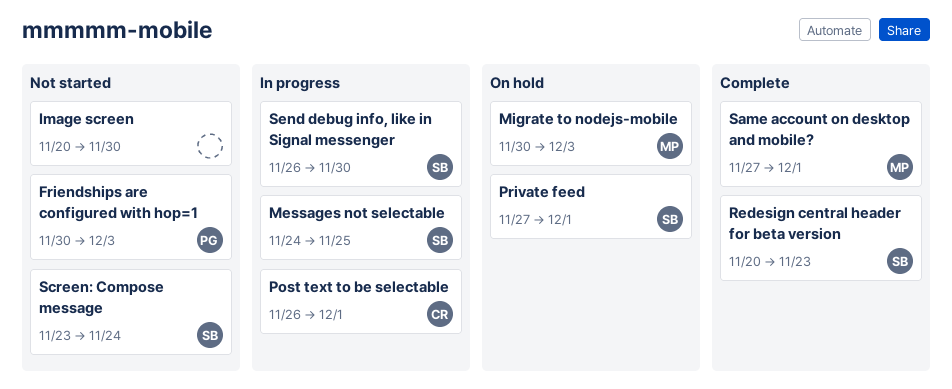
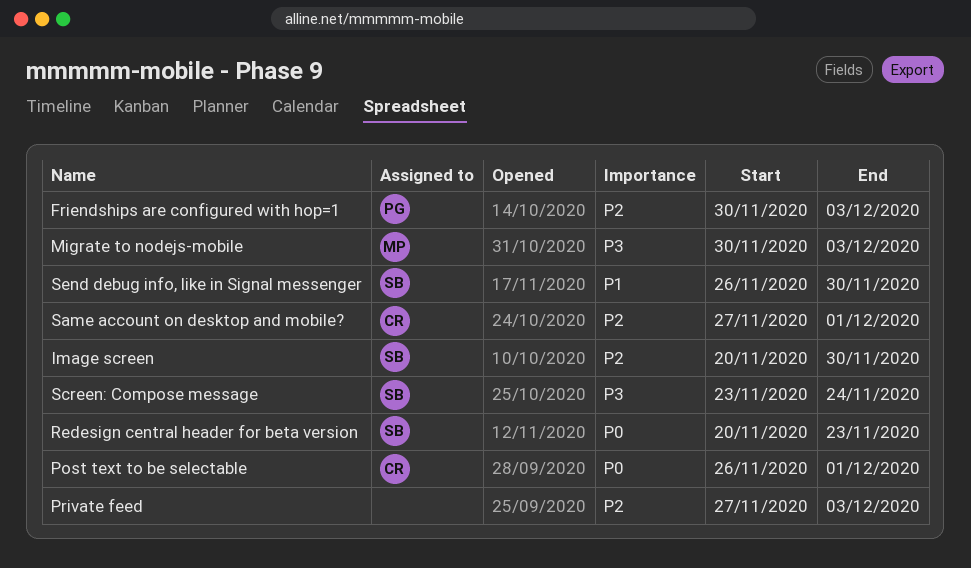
Image screen, owner: none -> SB
Messages not selectable: present -> none
Private feed, owner: SB -> none
Private feed, due: Dec 1 -> Dec 3
Same account on desktop and mobile?, owner: MP -> CR

